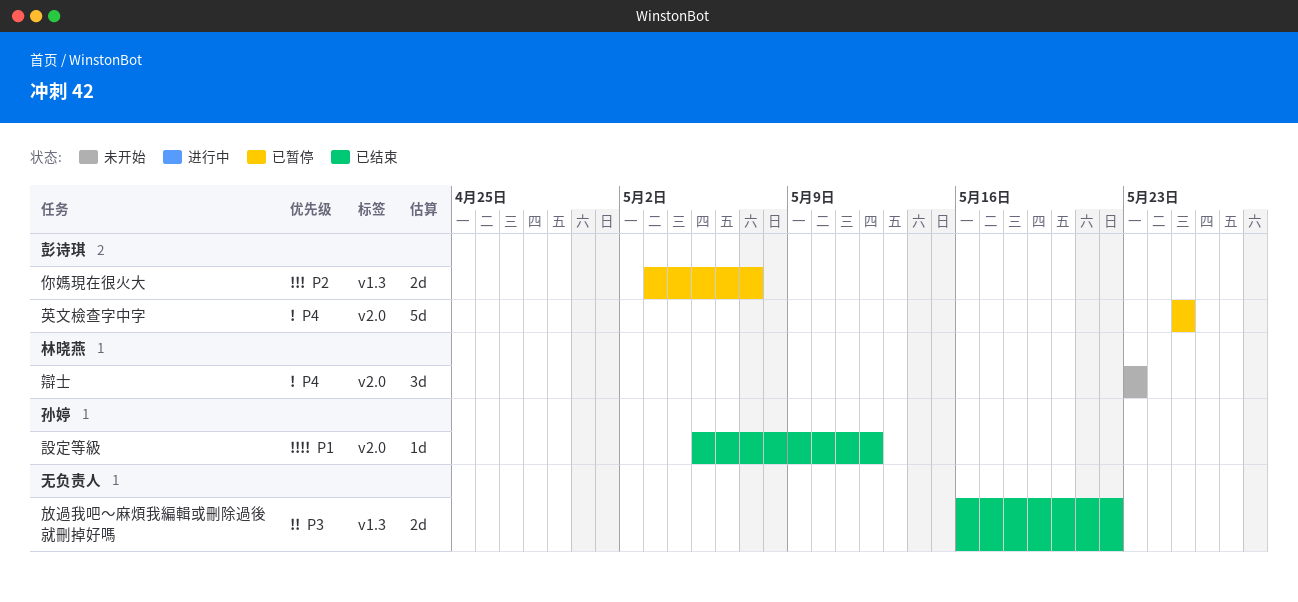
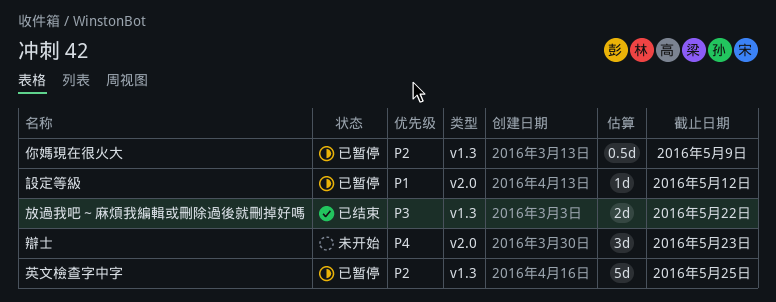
你媽現在很火大, estimate: 2d -> 0.5d
你媽現在很火大, due: May 7 -> May 9
英文檢查字中字, priority: P4 -> P2
英文檢查字中字, label: v2.0 -> v1.3
設定等級, status: 已结束 -> 已暂停

